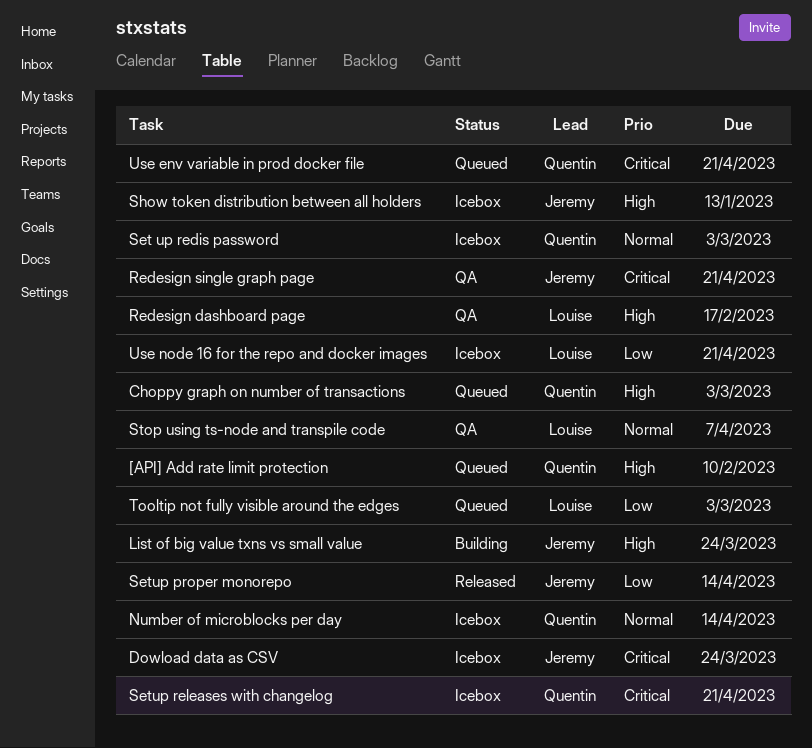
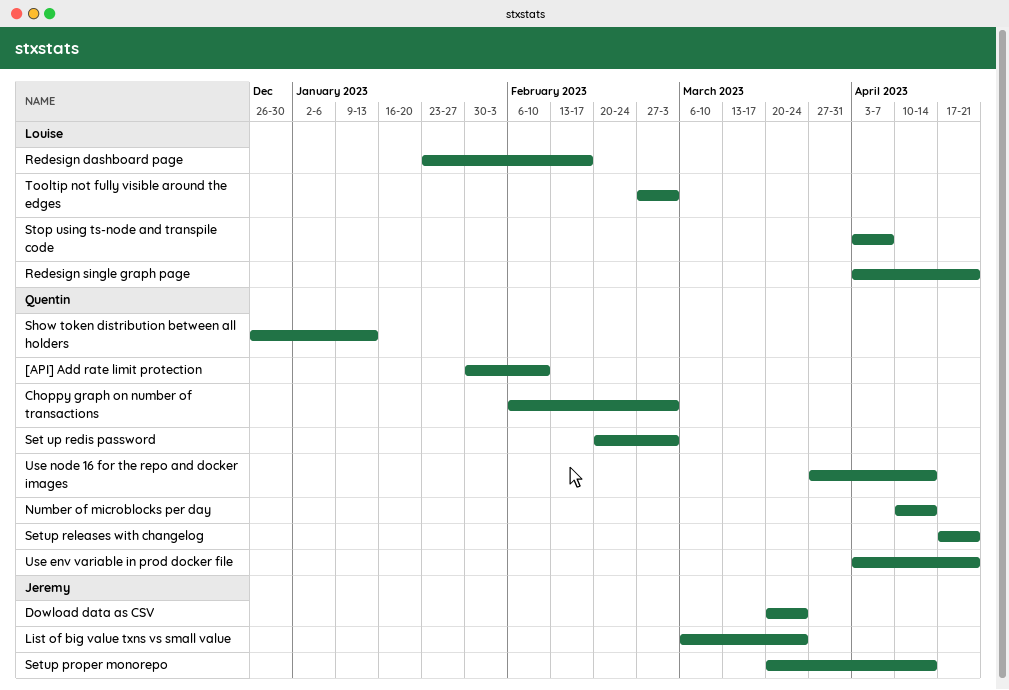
Redesign single graph page, owner: Jeremy -> Louise
Show token distribution between all holders, owner: Jeremy -> Quentin
Use node 16 for the repo and docker images, owner: Louise -> Quentin
Use node 16 for the repo and docker images, due: Apr 21 -> Apr 14

